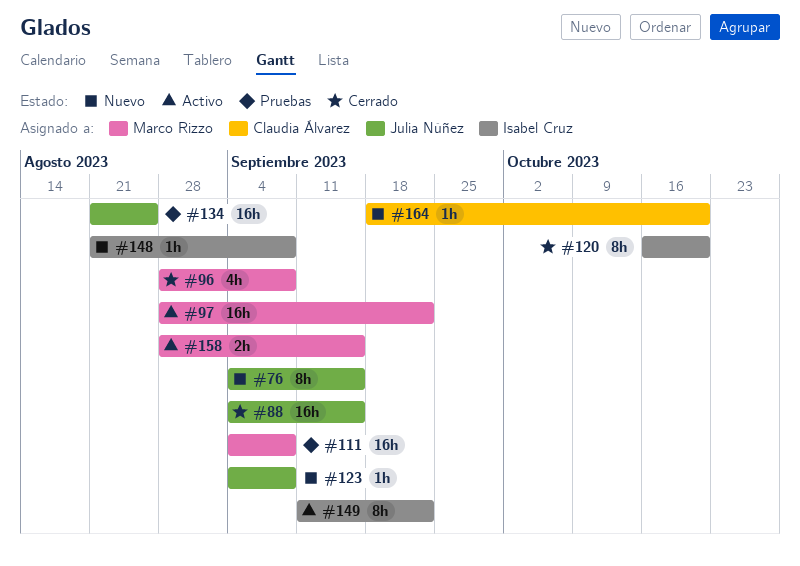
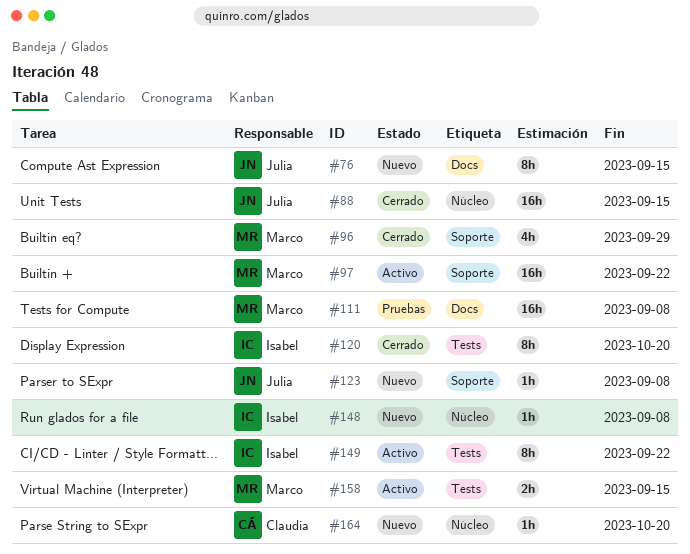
#96, due: Sep 8 -> Sep 29
#134: present -> none

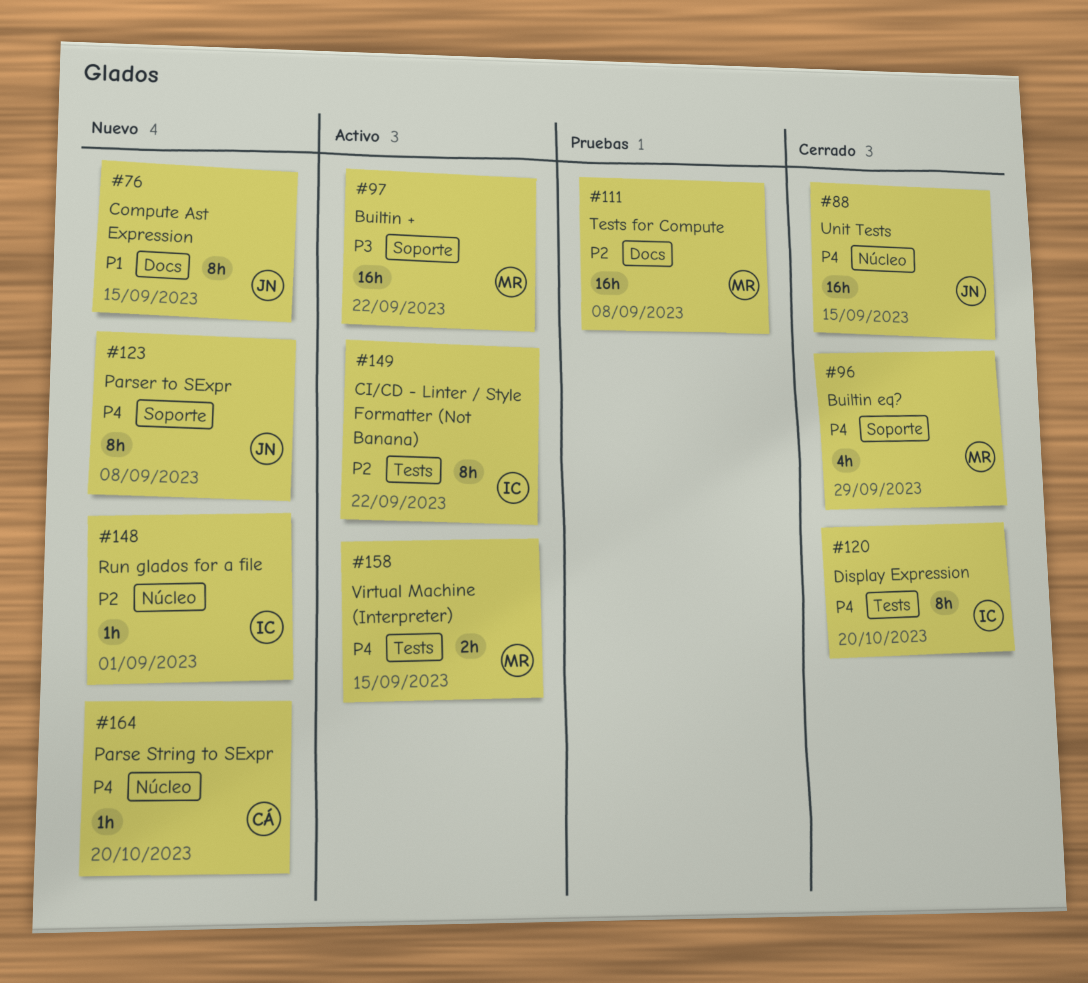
#123, estimate: 1h -> 8h
#148, due: Sep 8 -> Sep 1

